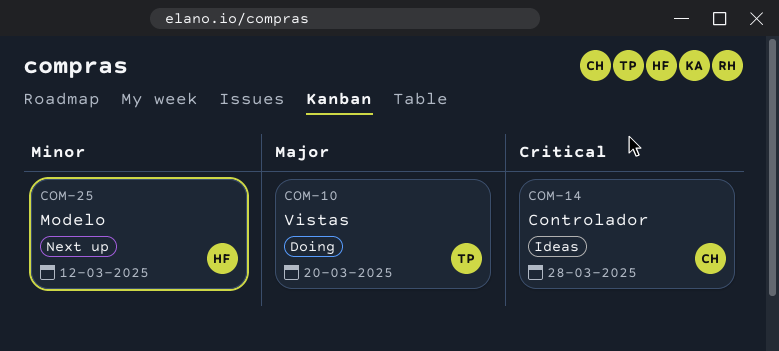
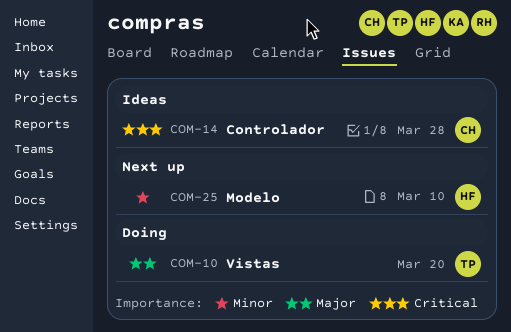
COM-25, due: Mar 12 -> Mar 10

